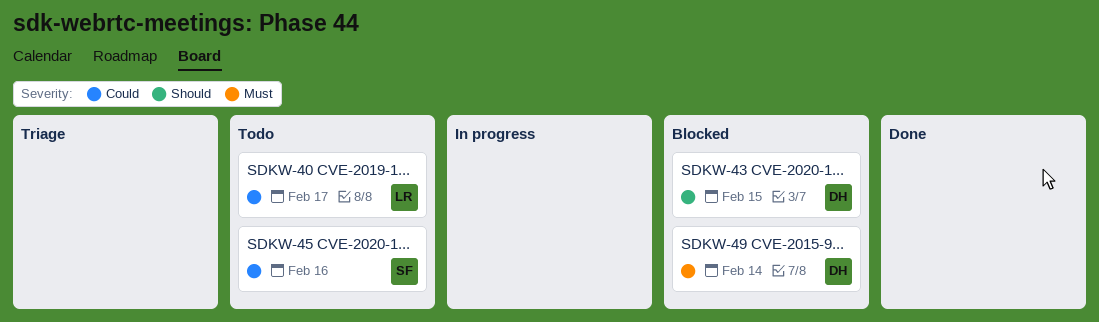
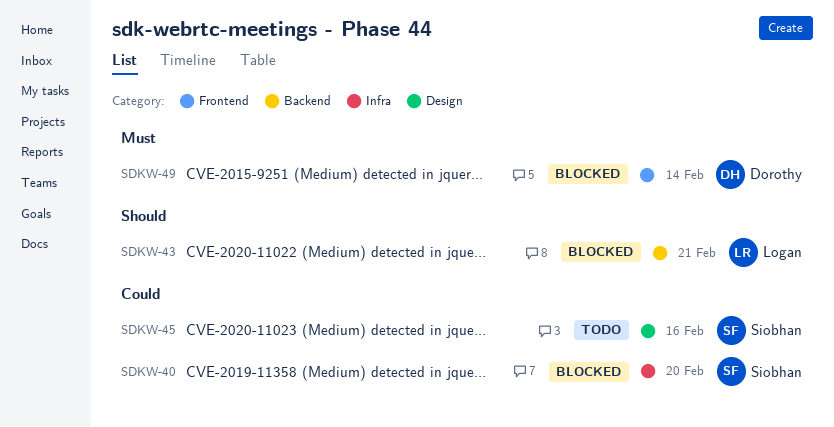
SDKW-40, status: Todo -> Blocked
SDKW-40, owner: Logan -> Siobhan
SDKW-40, due: Feb 17 -> Feb 20
SDKW-43, owner: Dorothy -> Logan
SDKW-43, due: Feb 15 -> Feb 21

